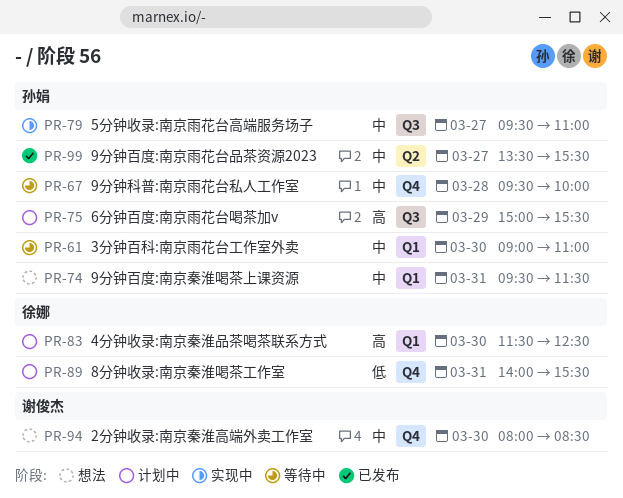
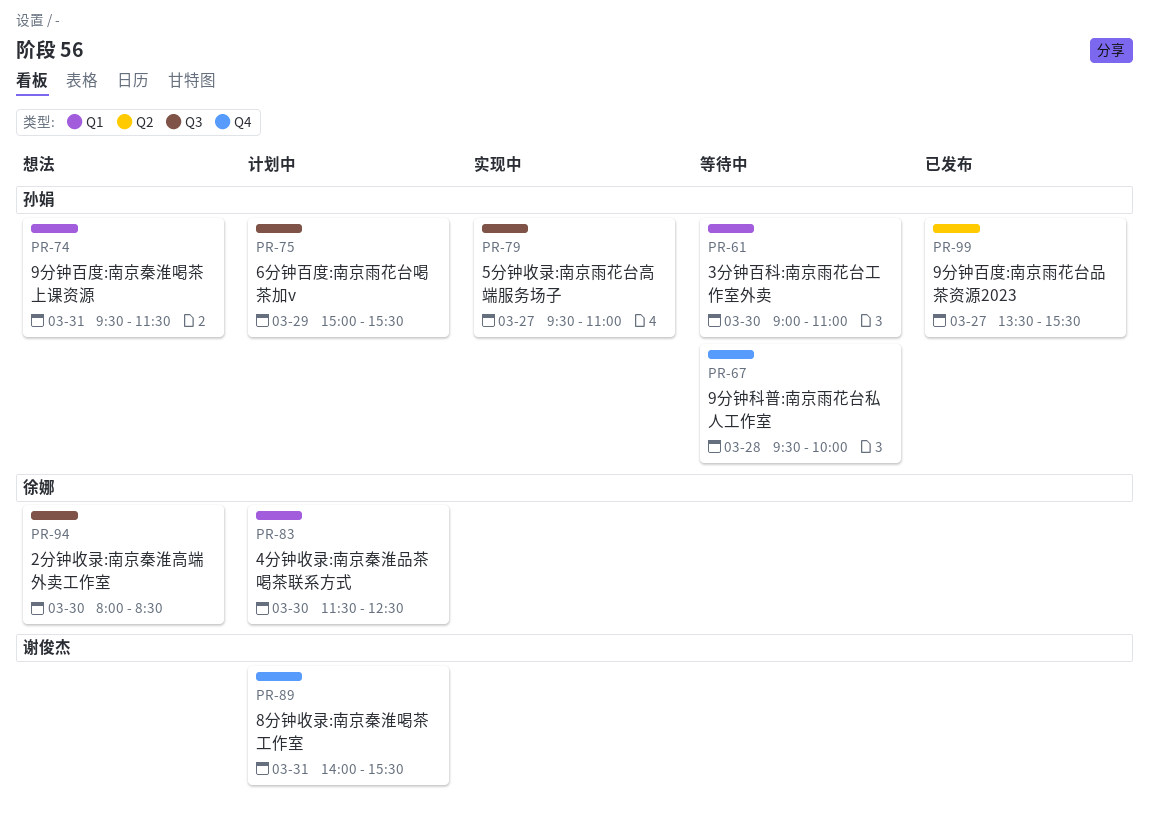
PR-89, owner: 徐娜 -> 谢俊杰
PR-94, owner: 谢俊杰 -> 徐娜
PR-94, label: Q4 -> Q3

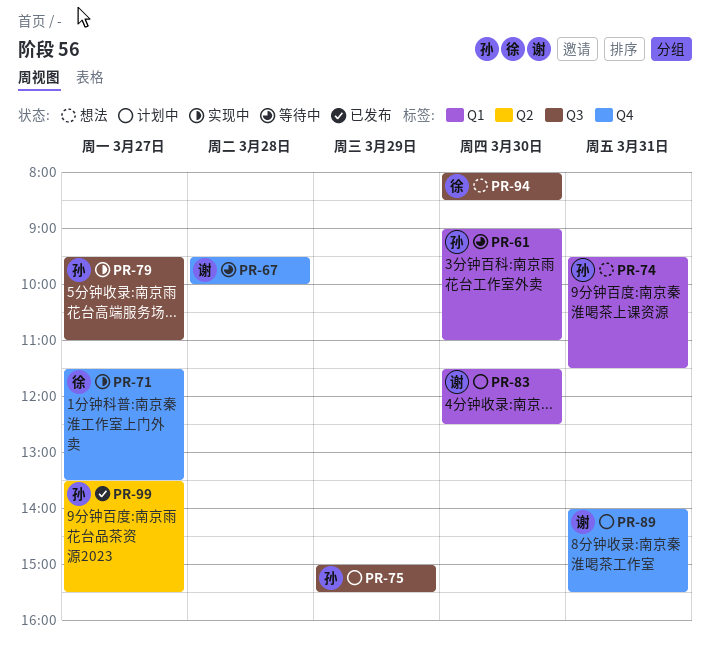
PR-67, owner: 孙娟 -> 谢俊杰
PR-71: none -> present
PR-83, owner: 徐娜 -> 谢俊杰

